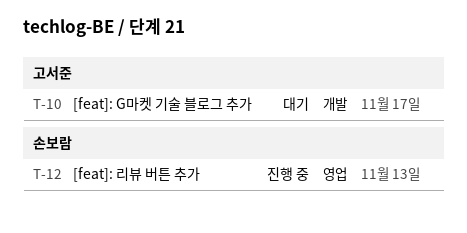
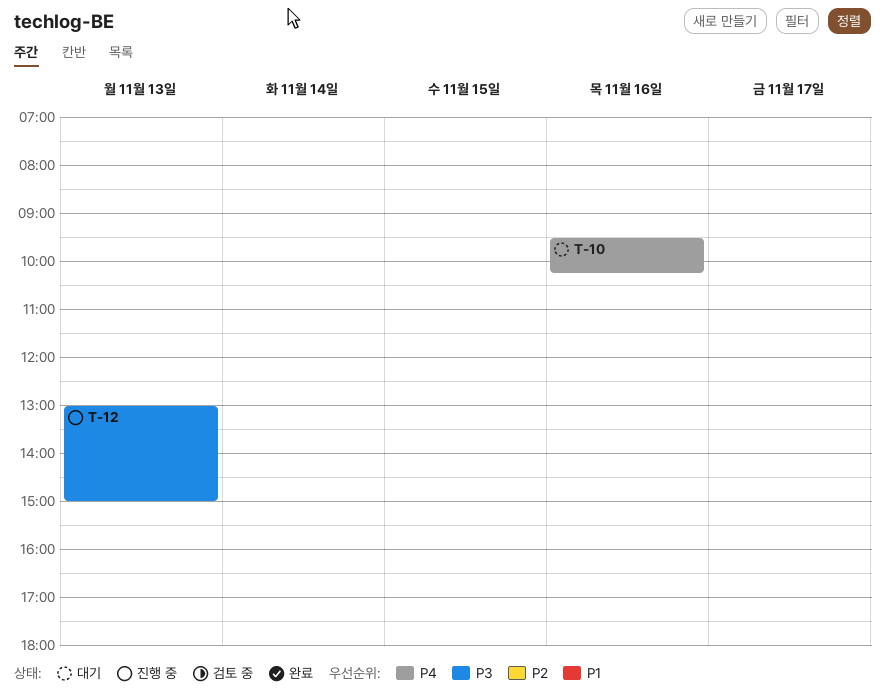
T-10, day: Nov 17 -> Nov 16

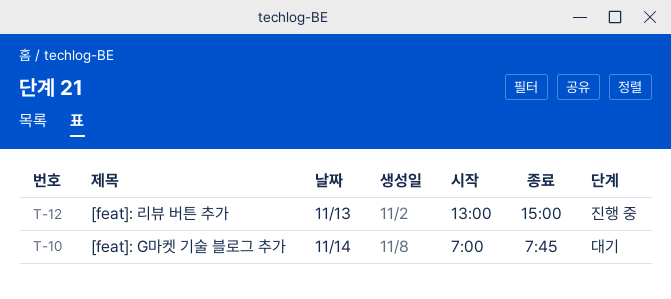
T-10, day: Nov 16 -> Nov 14
T-10, begins: 09:30 -> 07:00
T-10, ends: 10:15 -> 07:45

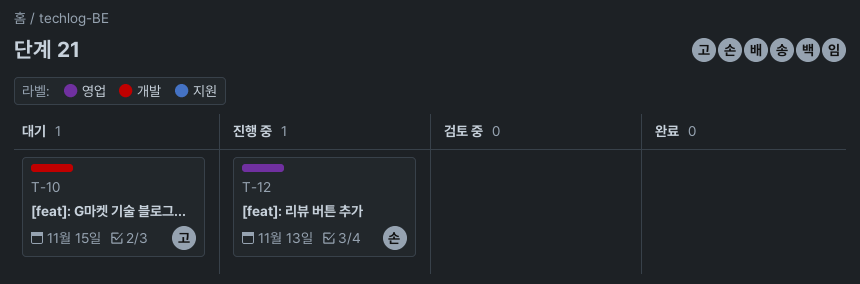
T-10, day: Nov 14 -> Nov 15

